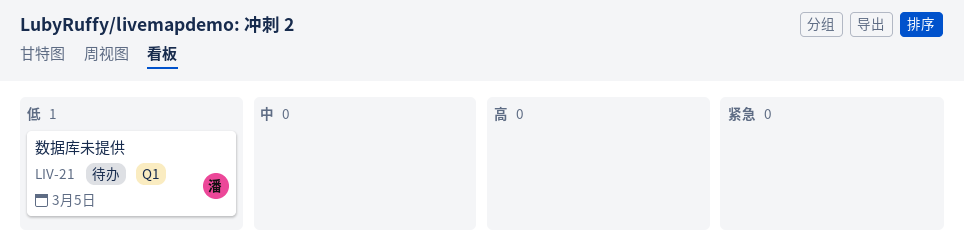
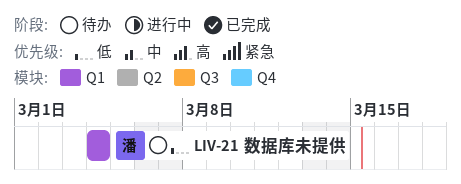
LIV-21, due: Mar 5 -> Mar 4

